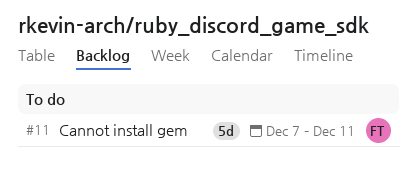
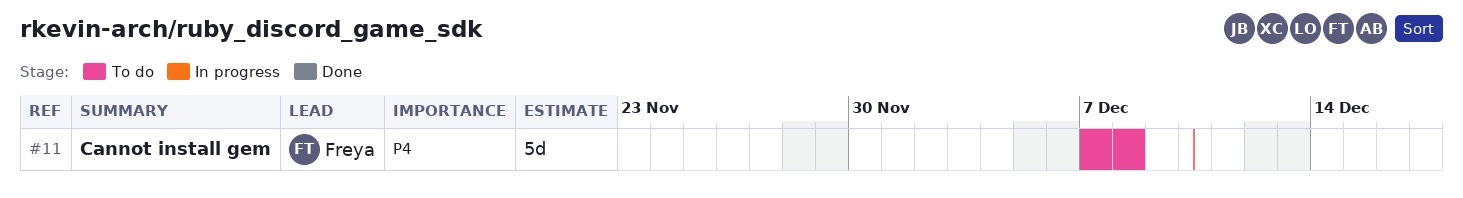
#11, due: Dec 11 -> Dec 8

